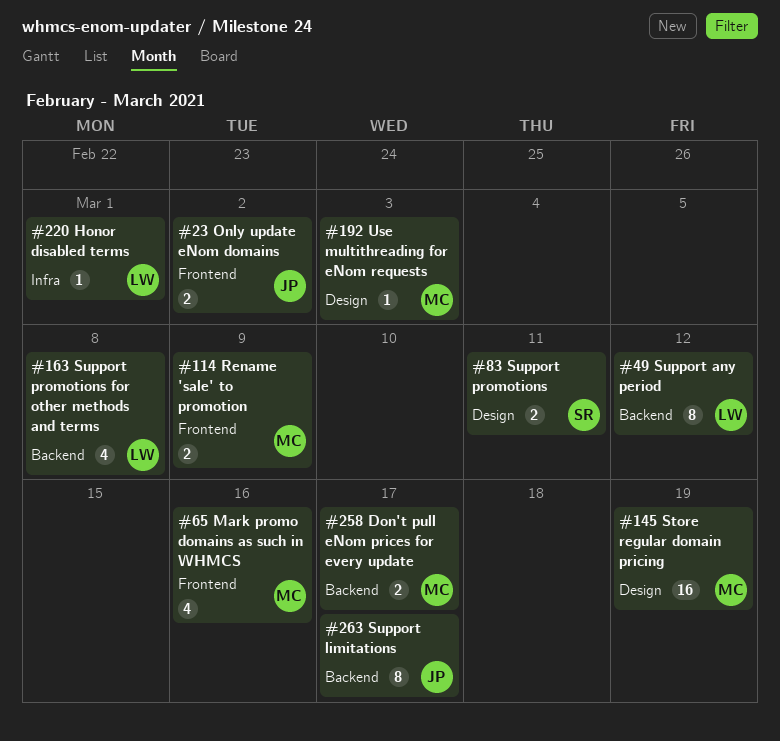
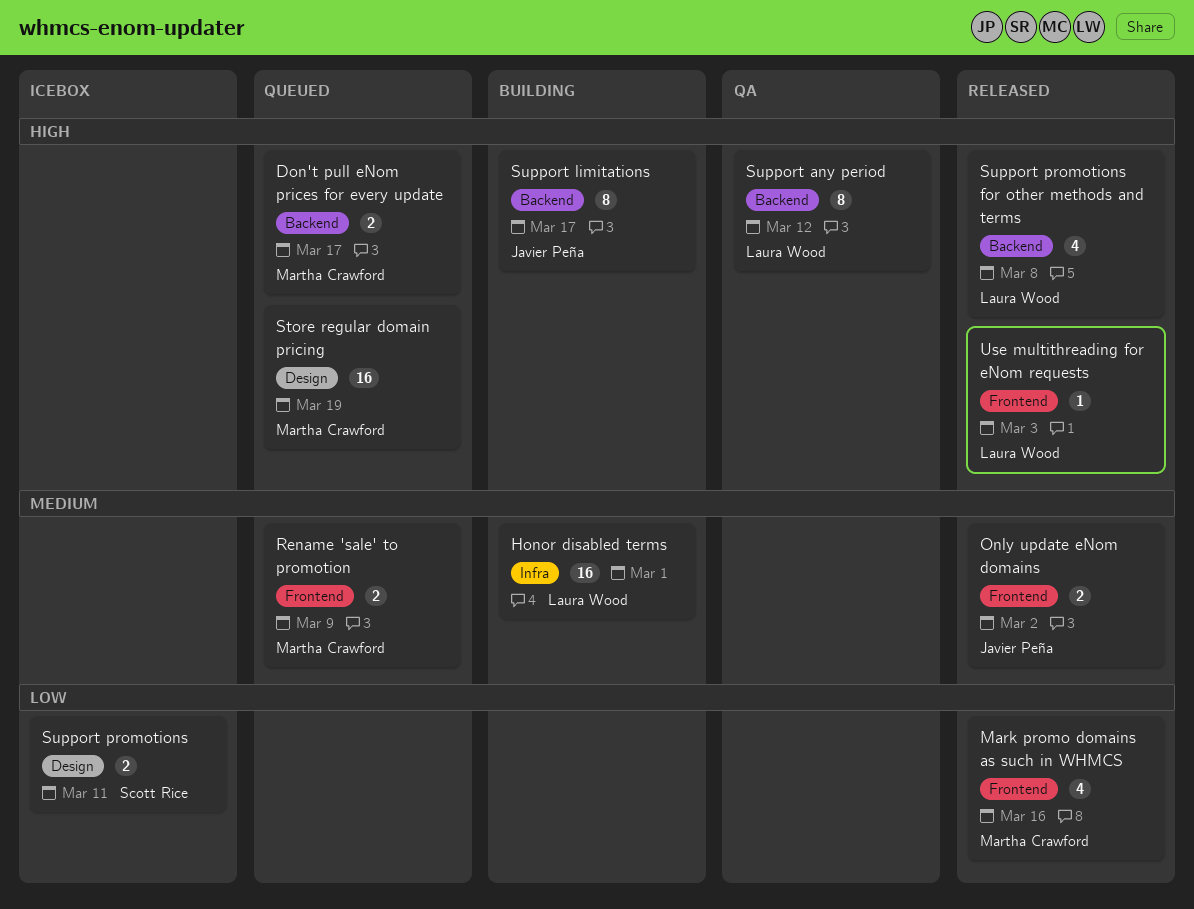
Honor disabled terms, estimate: 1 -> 16
Use multithreading for eNom requests, owner: Martha Crawford -> Laura Wood
Use multithreading for eNom requests, label: Design -> Frontend

